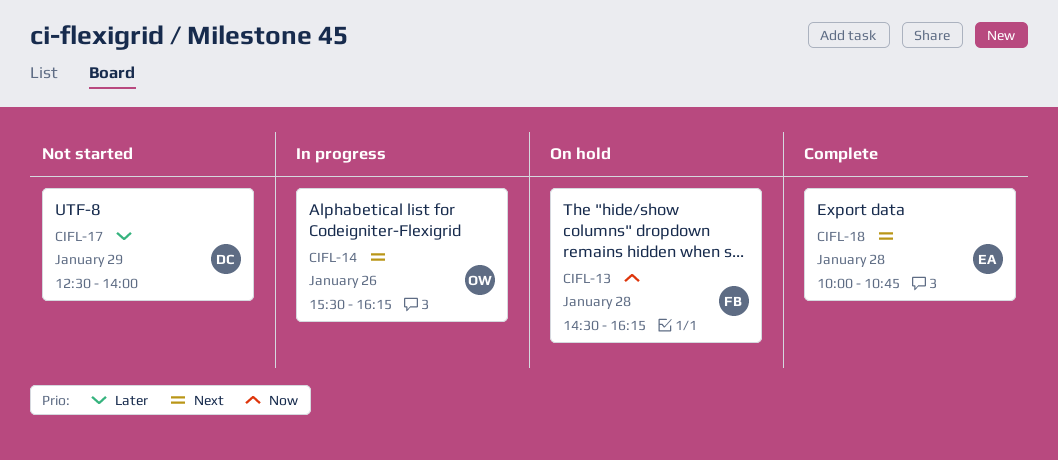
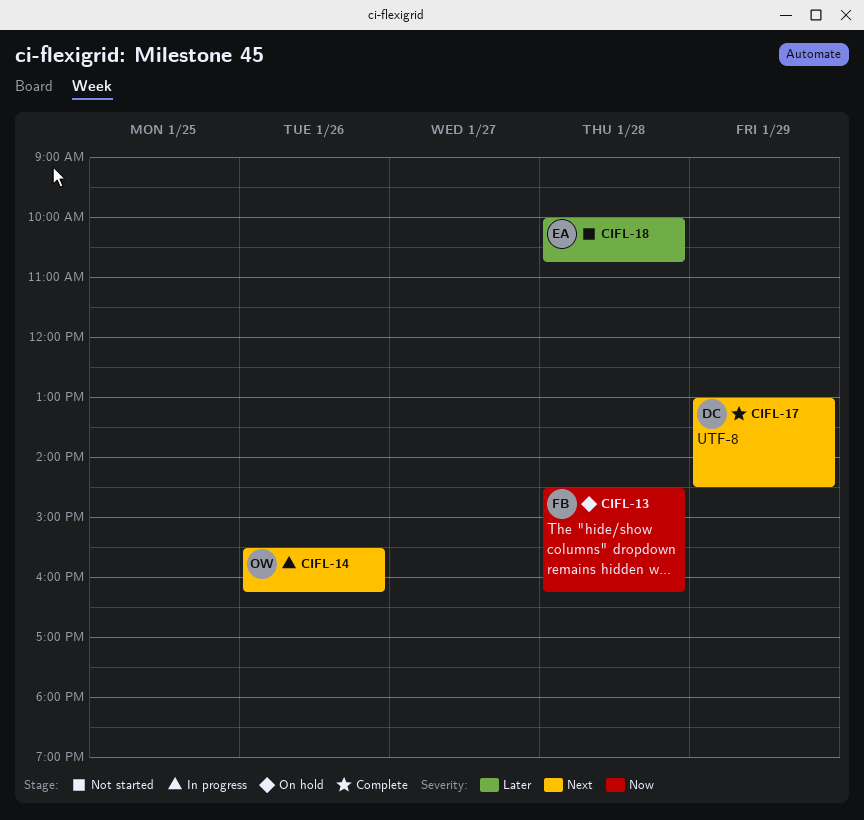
CIFL-17, status: Not started -> Complete
CIFL-17, priority: Later -> Next
CIFL-17, begins: 12:30 -> 13:00
CIFL-17, ends: 14:00 -> 14:30
CIFL-18, status: Complete -> Not started
CIFL-18, priority: Next -> Later

